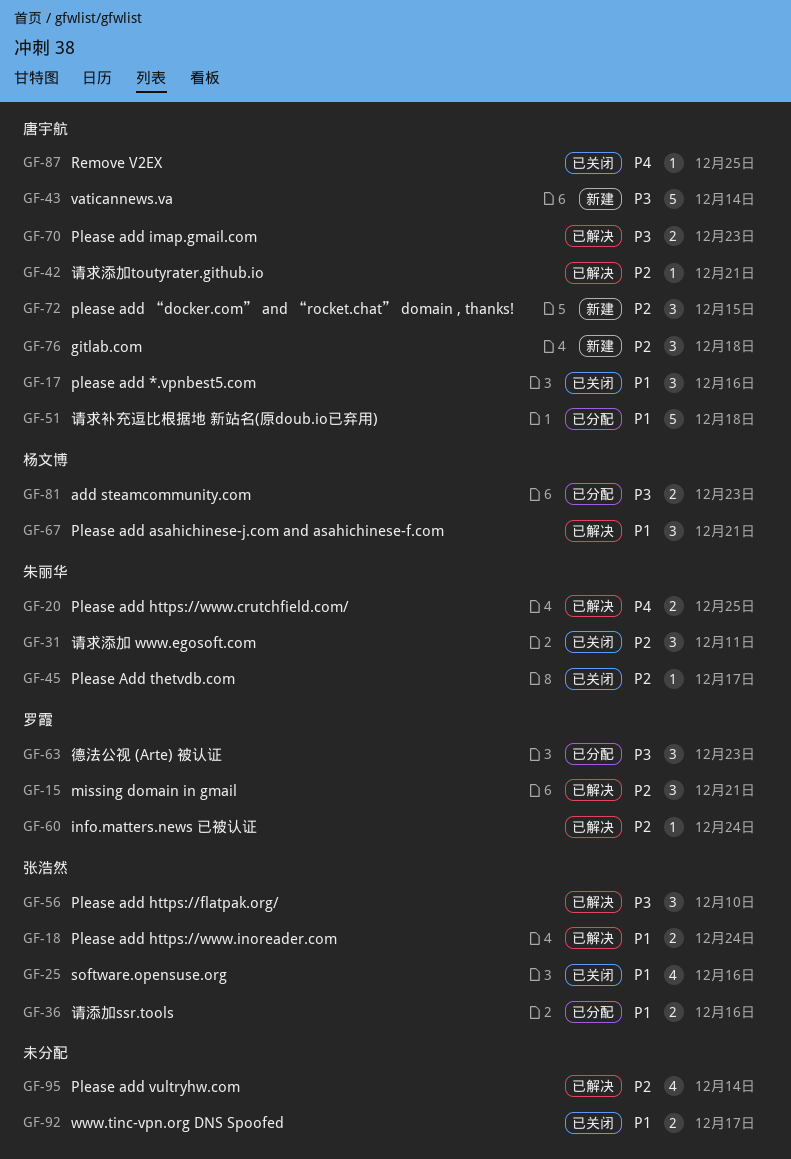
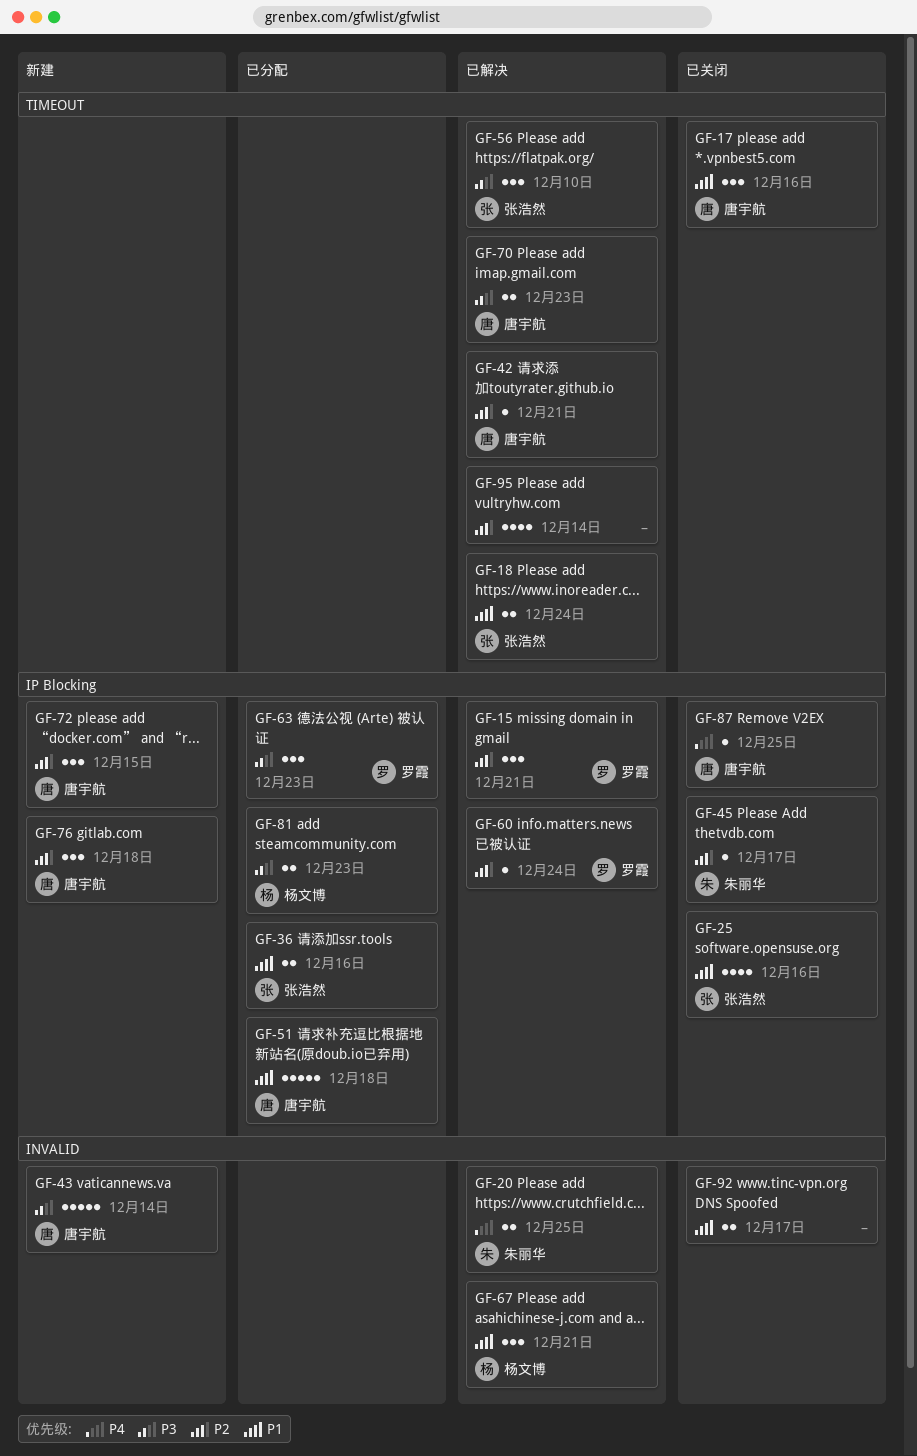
GF-31: present -> none

